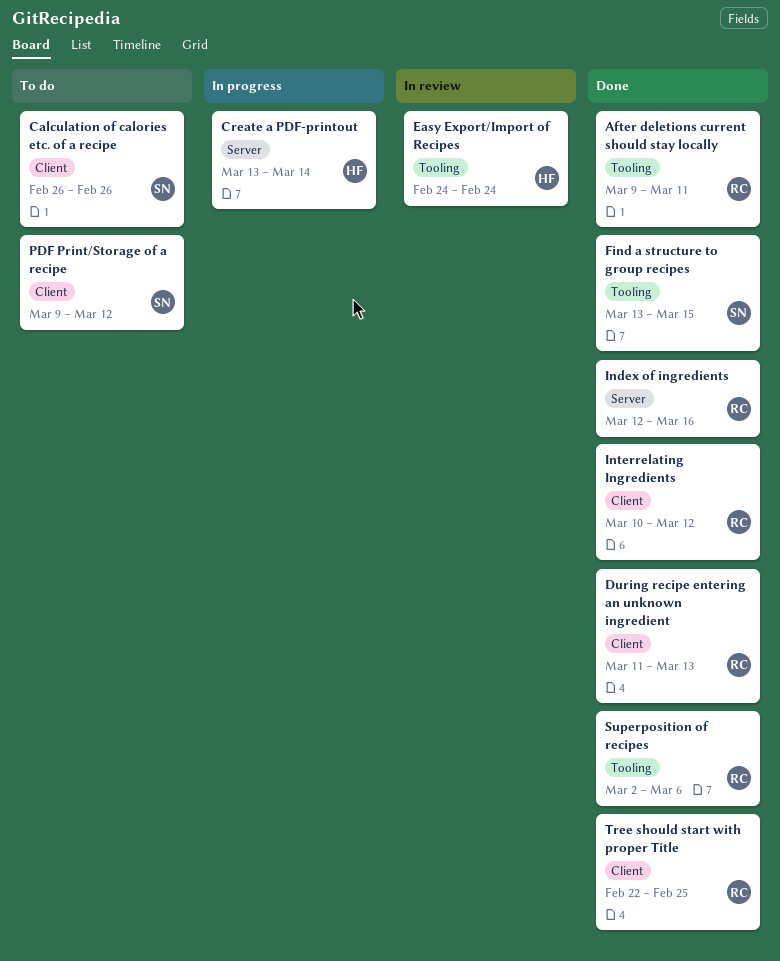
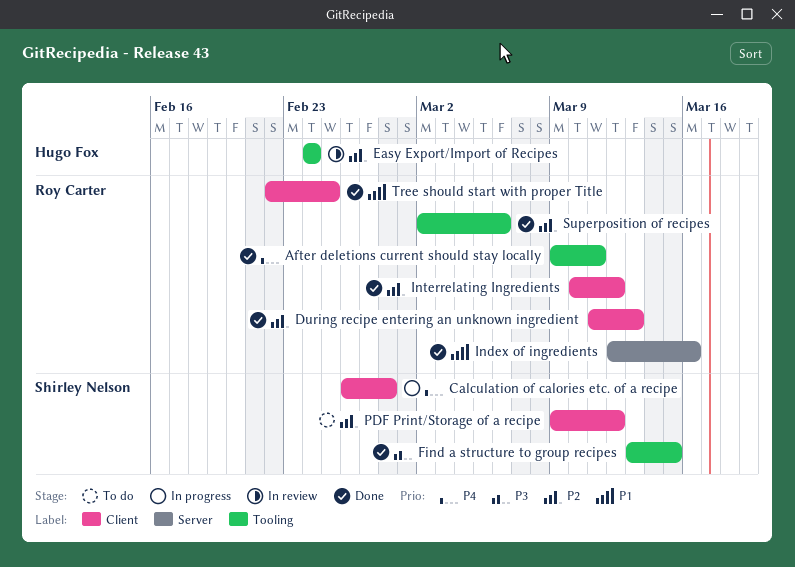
Calculation of calories etc. of a recipe, status: To do -> In progress
Calculation of calories etc. of a recipe, due: Feb 26 -> Feb 28
Create a PDF-printout: present -> none

